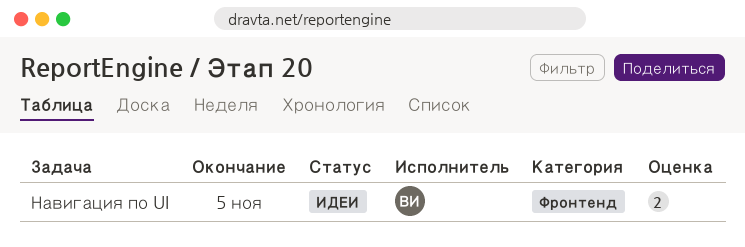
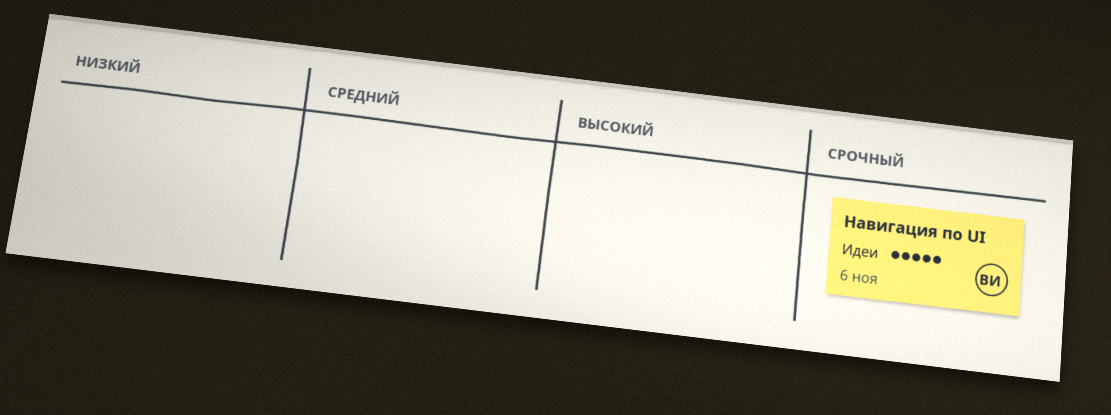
Навигация по UI, estimate: 2 -> 5
Навигация по UI, due: Nov 5 -> Nov 6

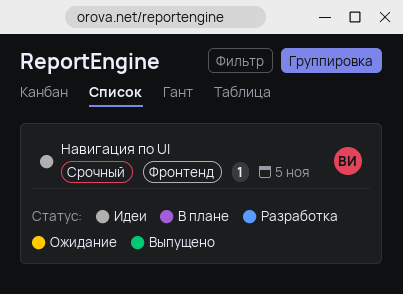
Навигация по UI, estimate: 5 -> 1
Навигация по UI, due: Nov 6 -> Nov 5

